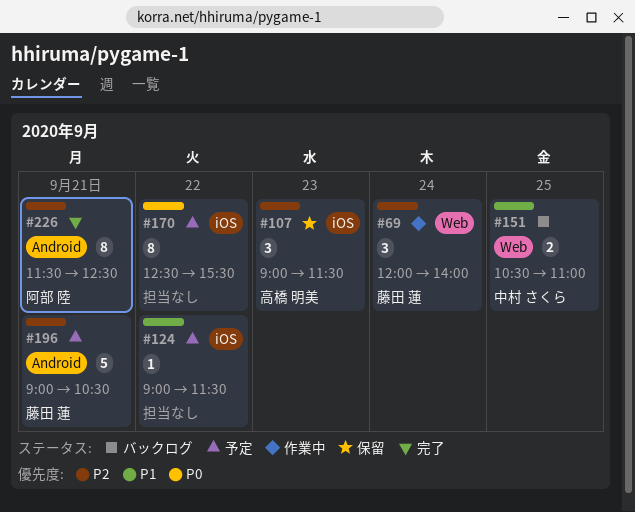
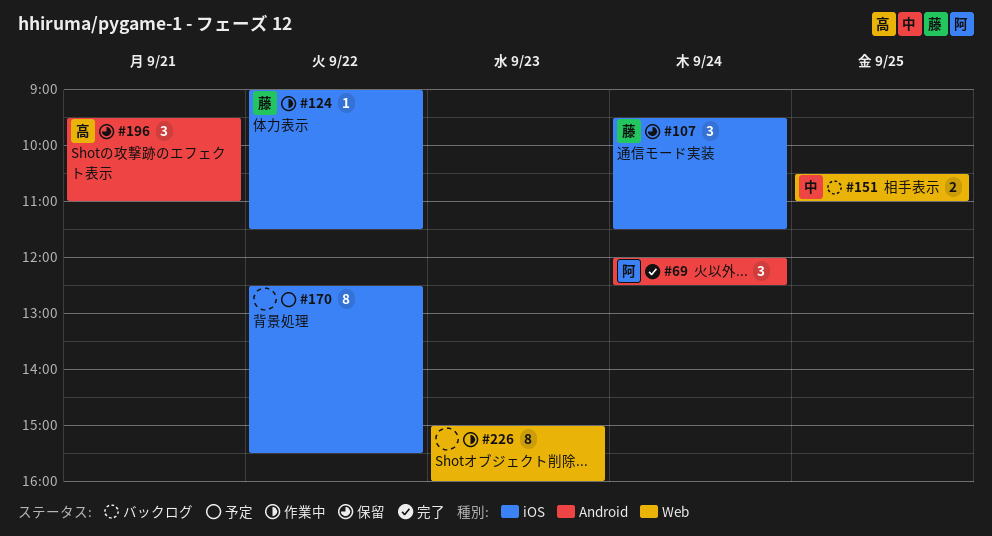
#69, status: 作業中 -> 完了
#69, owner: 藤田 蓮 -> 阿部 陸
#69, label: Web -> Android
#69, ends: 14:00 -> 12:30
#107, owner: 高橋 明美 -> 藤田 蓮
#107, day: Sep 23 -> Sep 24
#107, begins: 09:00 -> 09:30
#124, status: 予定 -> 作業中
#124, owner: none -> 藤田 蓮
#196, status: 予定 -> 保留
#196, owner: 藤田 蓮 -> 高橋 明美
#196, estimate: 5 -> 3
#196, begins: 09:00 -> 09:30
#196, ends: 10:30 -> 11:00
#226, status: 完了 -> 作業中
#226, owner: 阿部 陸 -> none
#226, label: Android -> Web
#226, day: Sep 21 -> Sep 23
#226, begins: 11:30 -> 15:00
#226, ends: 12:30 -> 16:00

